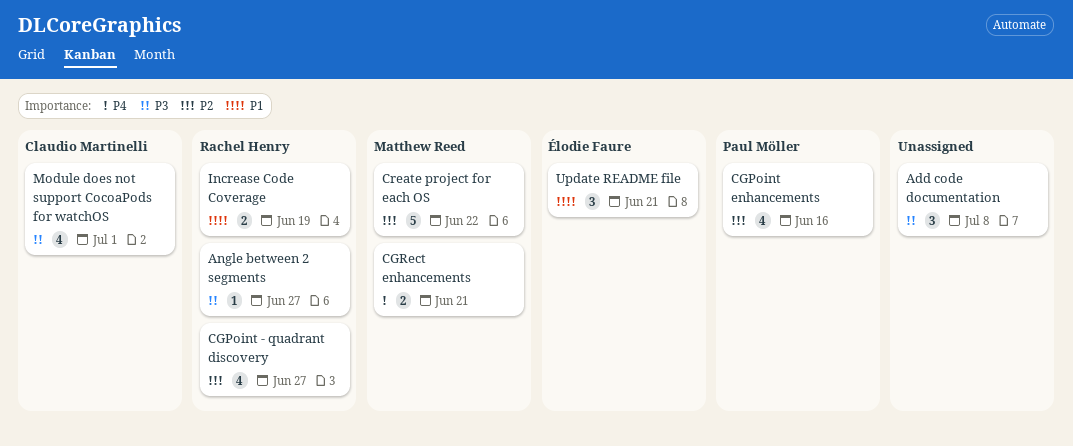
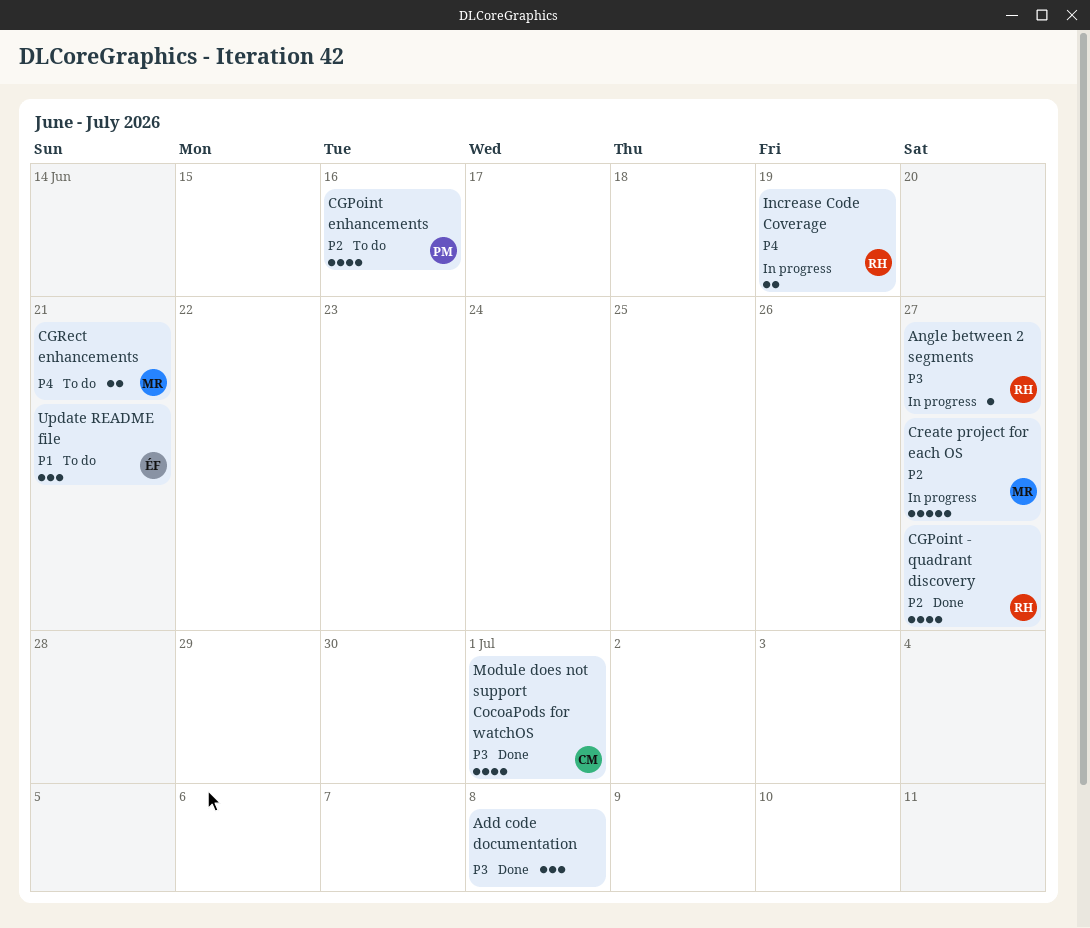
Create project for each OS, due: Jun 22 -> Jun 27
Increase Code Coverage, priority: P1 -> P4

